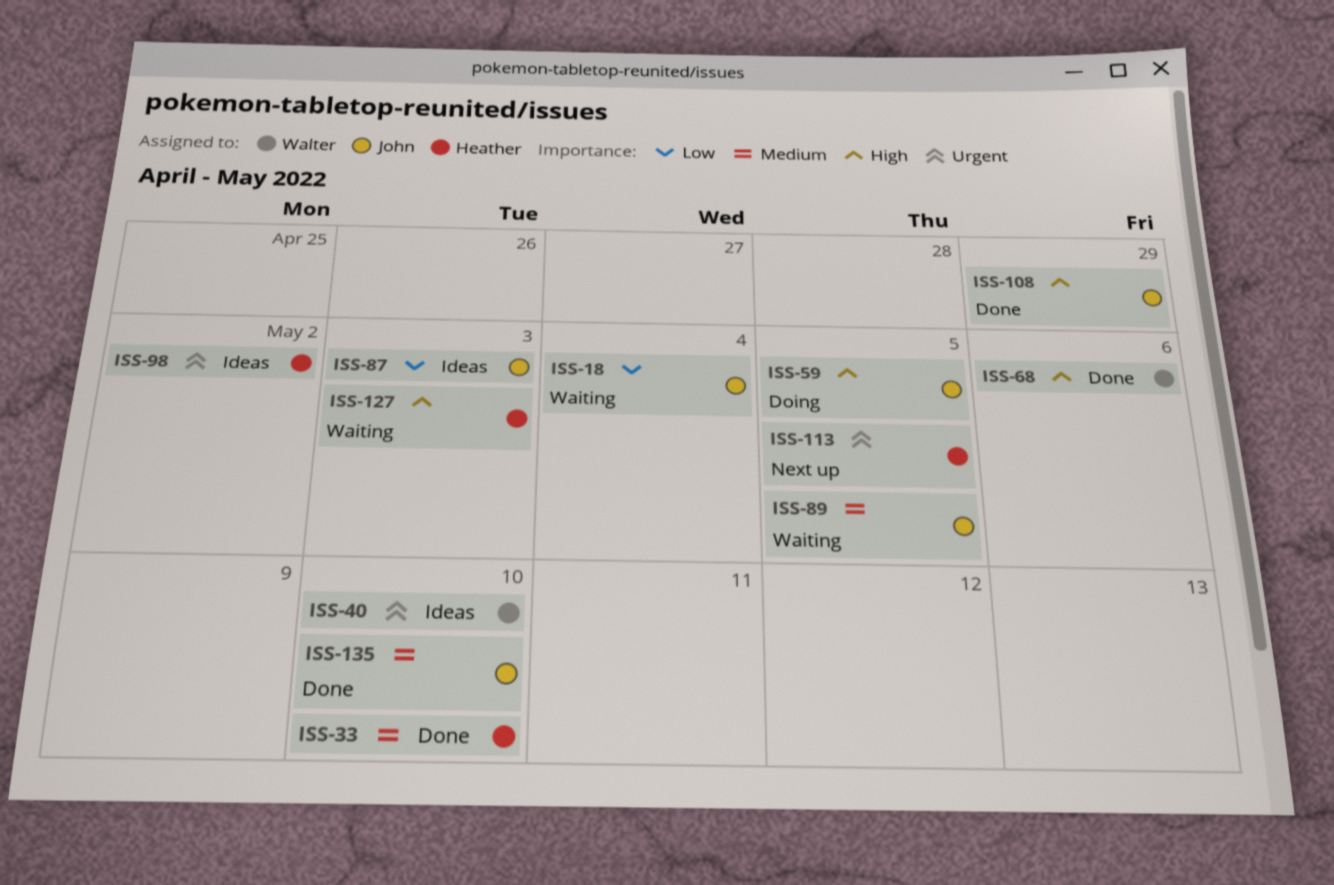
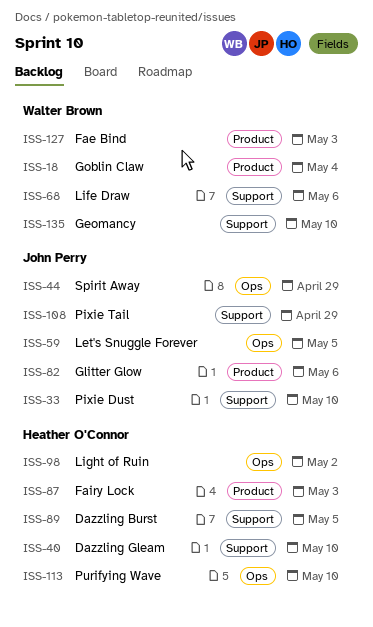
ISS-18, owner: John Perry -> Walter Brown
ISS-33, owner: Heather O'Connor -> John Perry
ISS-40, owner: Walter Brown -> Heather O'Connor
ISS-44: none -> present
ISS-82: none -> present
ISS-87, owner: John Perry -> Heather O'Connor
ISS-89, owner: John Perry -> Heather O'Connor
ISS-113, due: May 5 -> May 10
ISS-127, owner: Heather O'Connor -> Walter Brown
ISS-135, owner: John Perry -> Walter Brown

